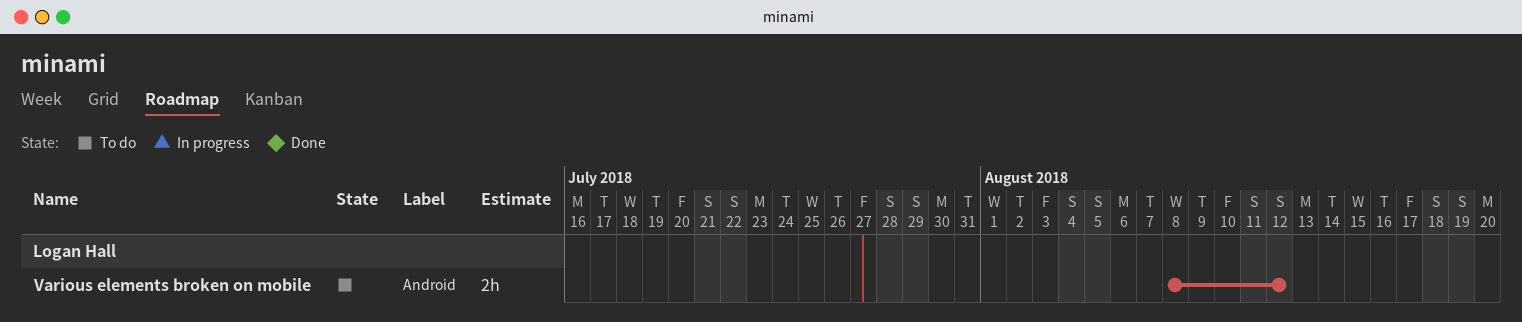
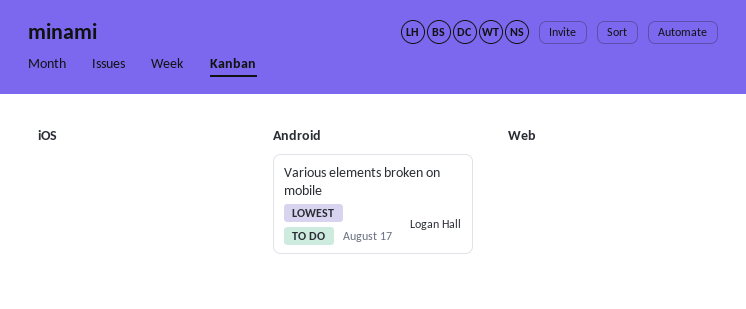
Various elements broken on mobile, due: Aug 12 -> Aug 17

